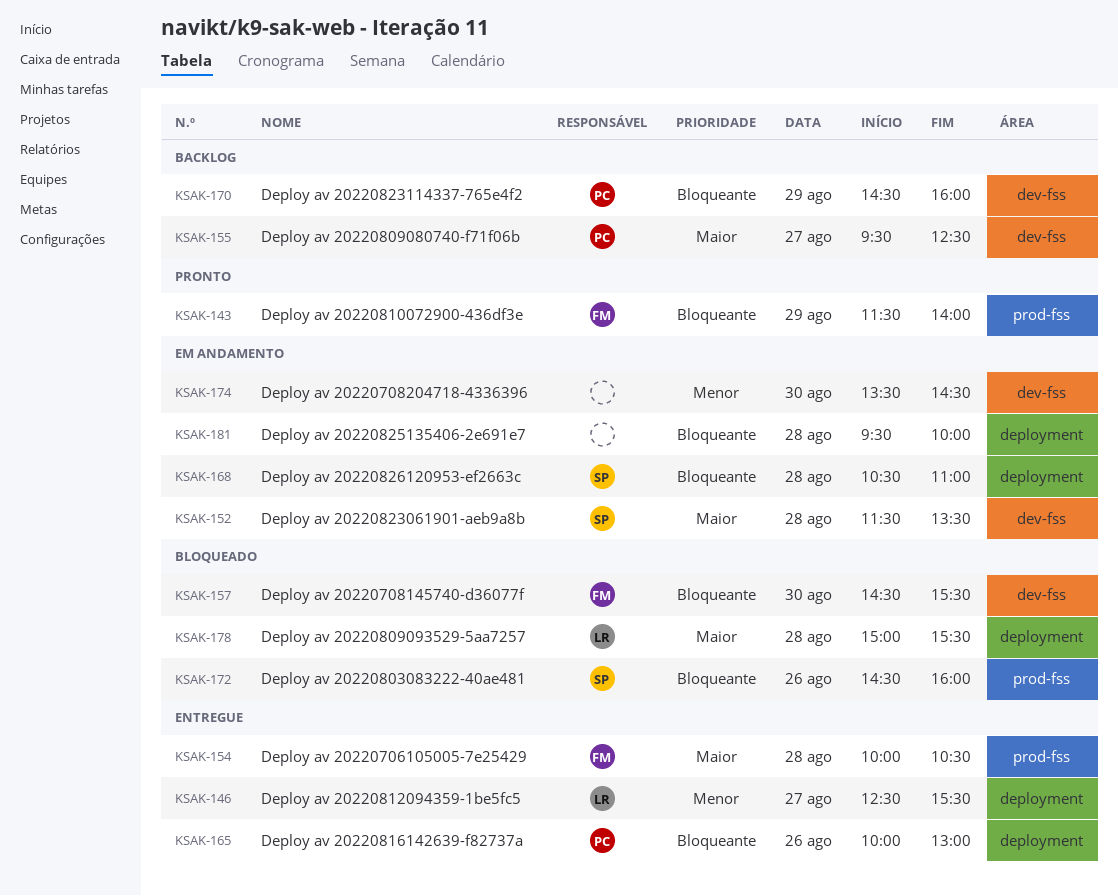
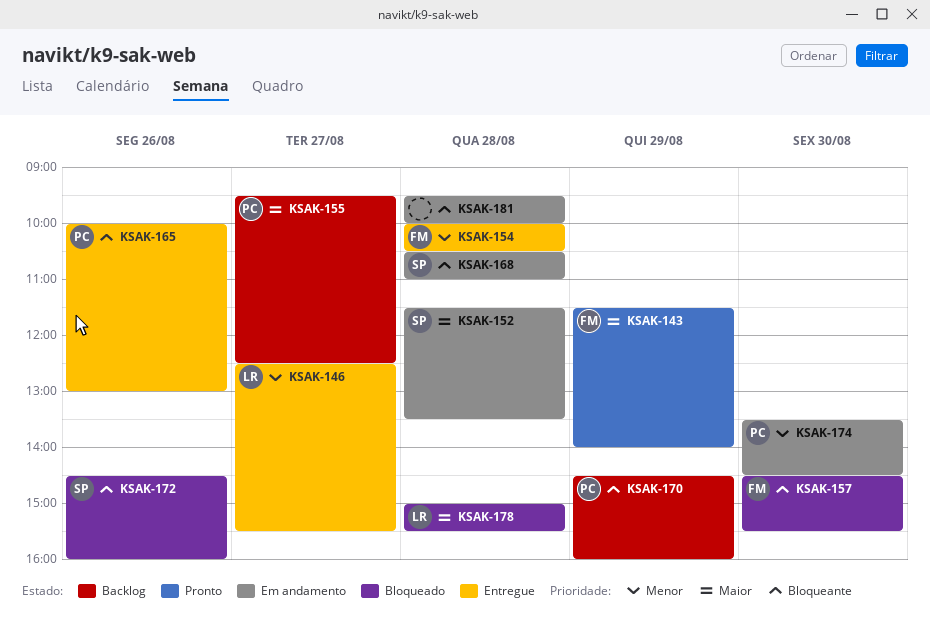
KSAK-143, priority: Bloqueante -> Maior
KSAK-154, priority: Maior -> Menor
KSAK-174, owner: none -> PC

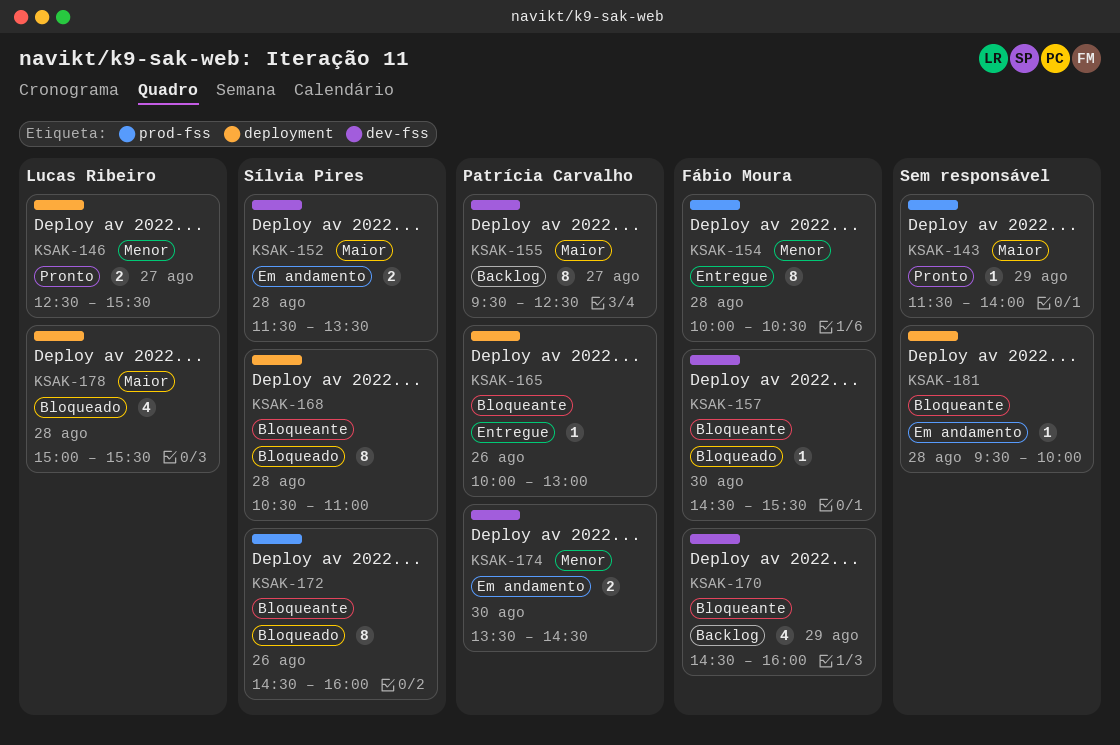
KSAK-143, owner: Fábio Moura -> none
KSAK-146, status: Entregue -> Pronto
KSAK-168, status: Em andamento -> Bloqueado
KSAK-170, owner: Patrícia Carvalho -> Fábio Moura

